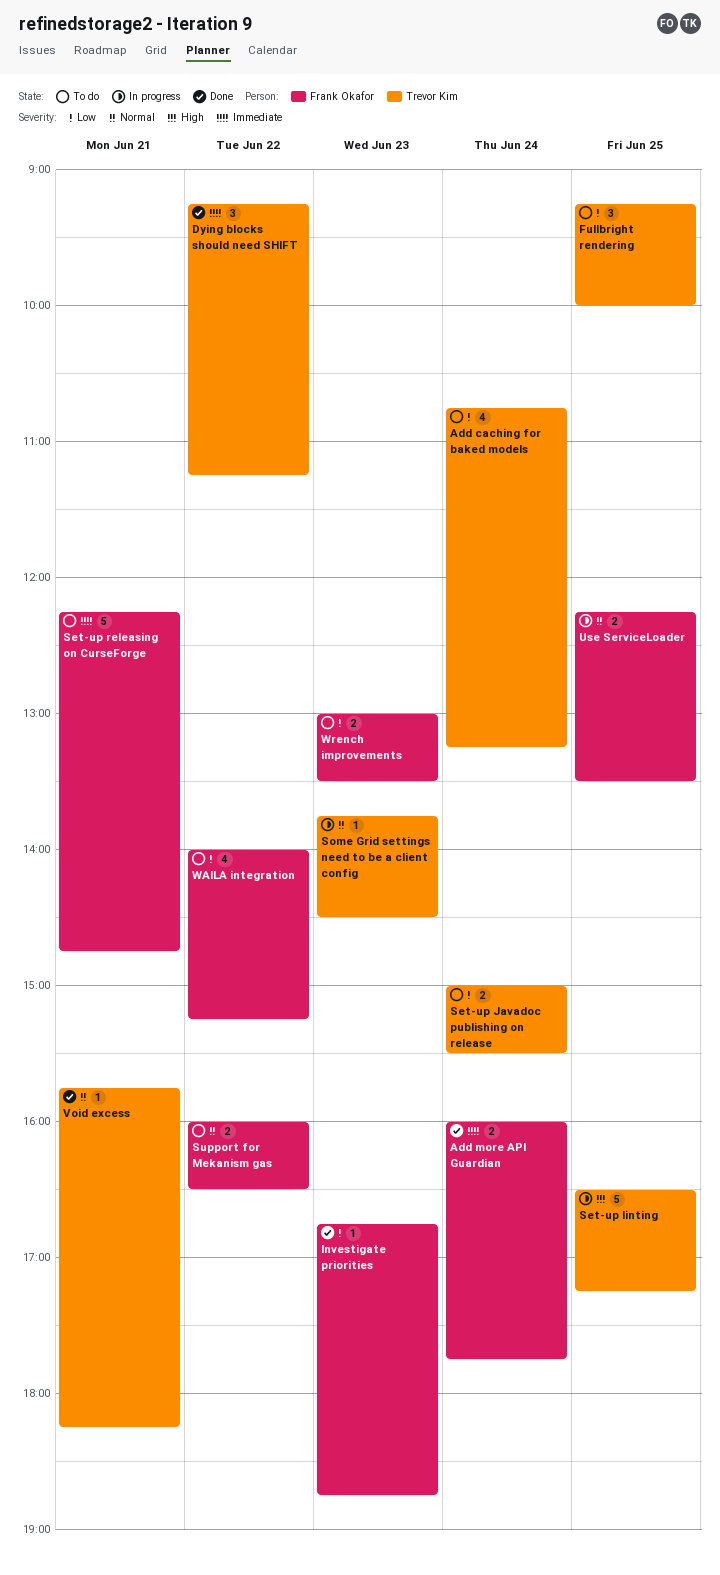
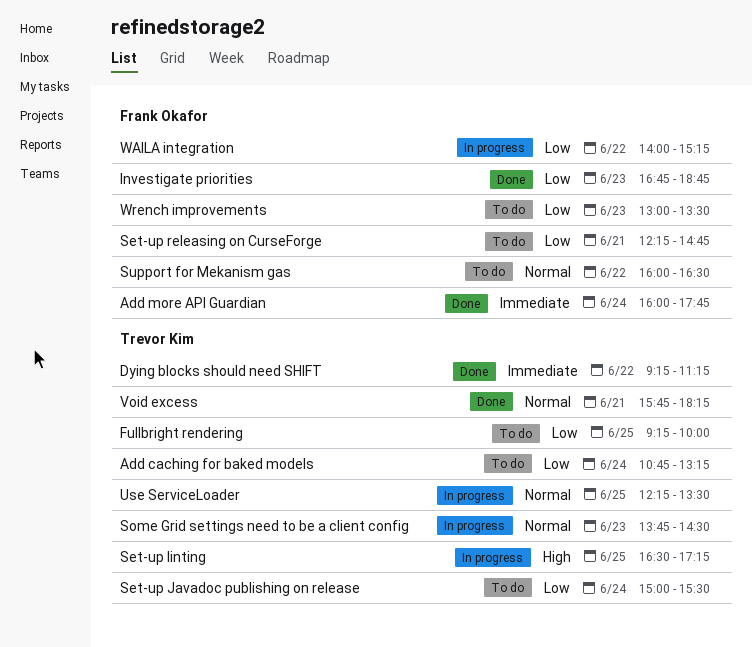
Set-up releasing on CurseForge, priority: Immediate -> Low
Use ServiceLoader, owner: Frank Okafor -> Trevor Kim
WAILA integration, status: To do -> In progress

